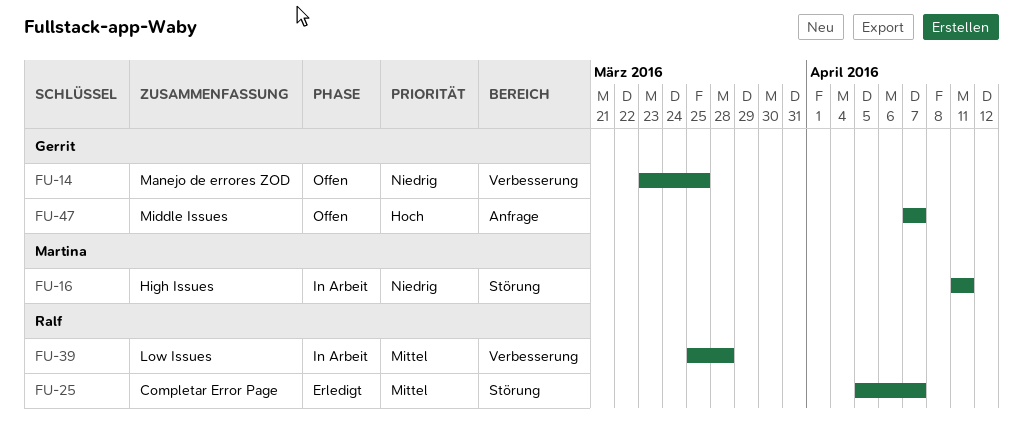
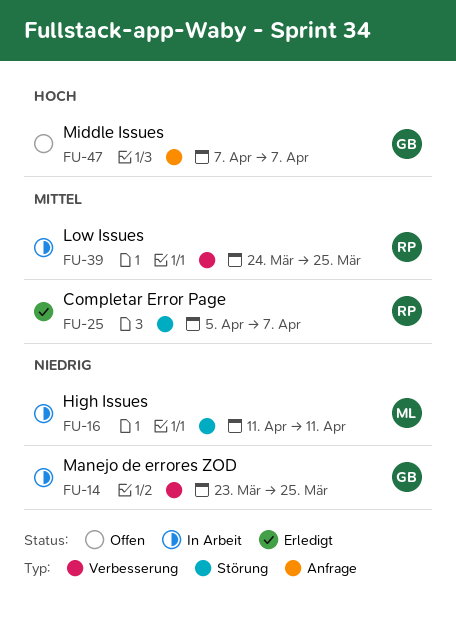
FU-14, status: Offen -> In Arbeit
FU-39, start: Mar 25 -> Mar 24
FU-39, due: Mar 28 -> Mar 25

